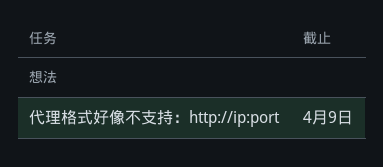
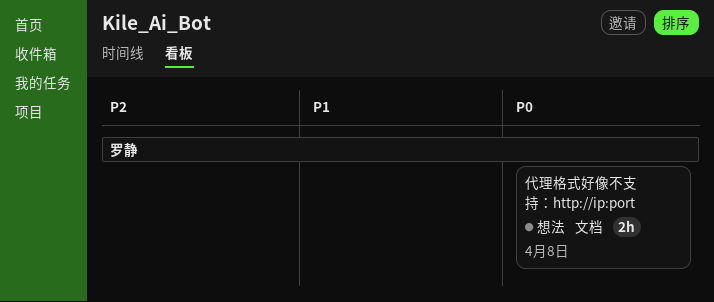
代理格式好像不支持：http://ip:port, due: Apr 9 -> Apr 8

